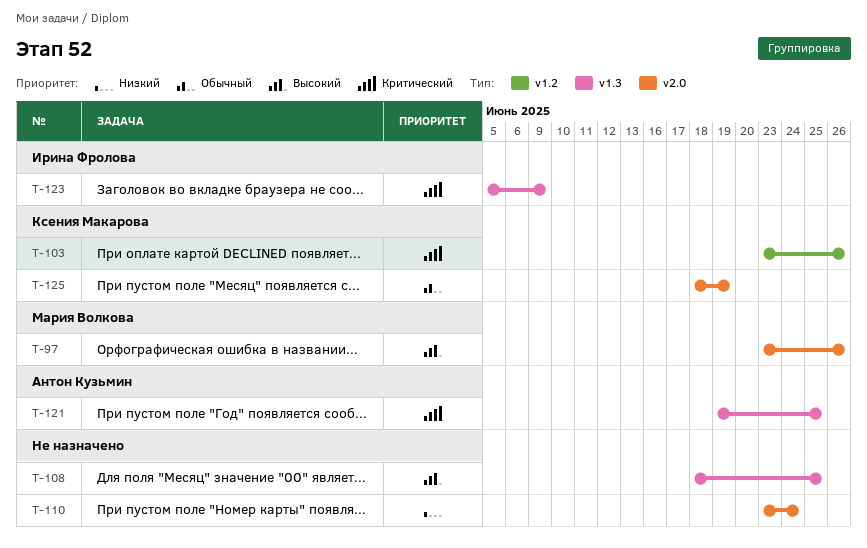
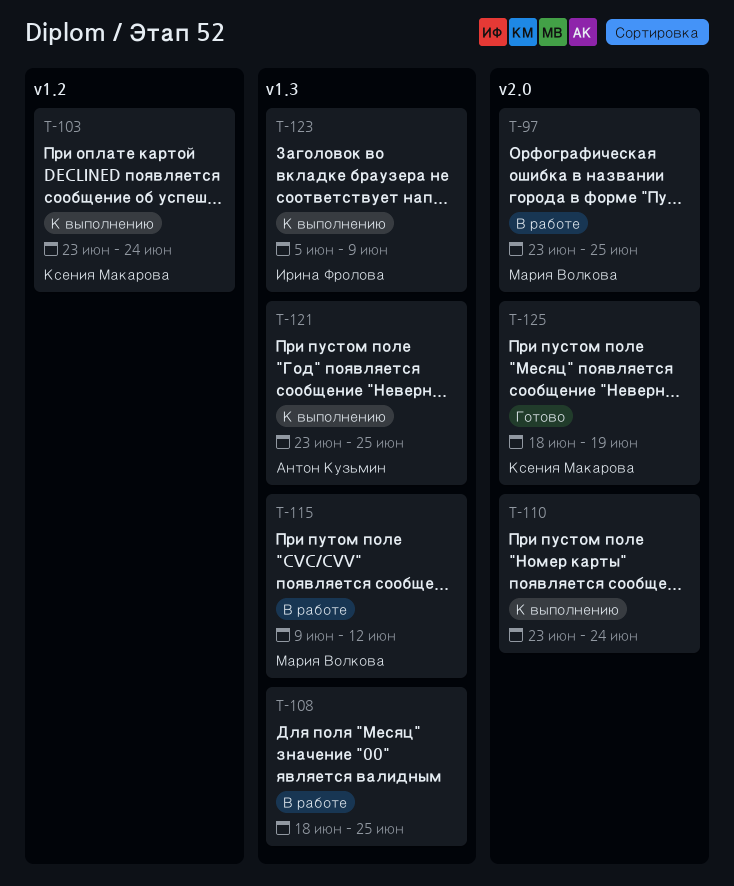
T-97, due: Jun 26 -> Jun 25
T-103, due: Jun 26 -> Jun 24
T-115: none -> present
T-121, start: Jun 19 -> Jun 23

